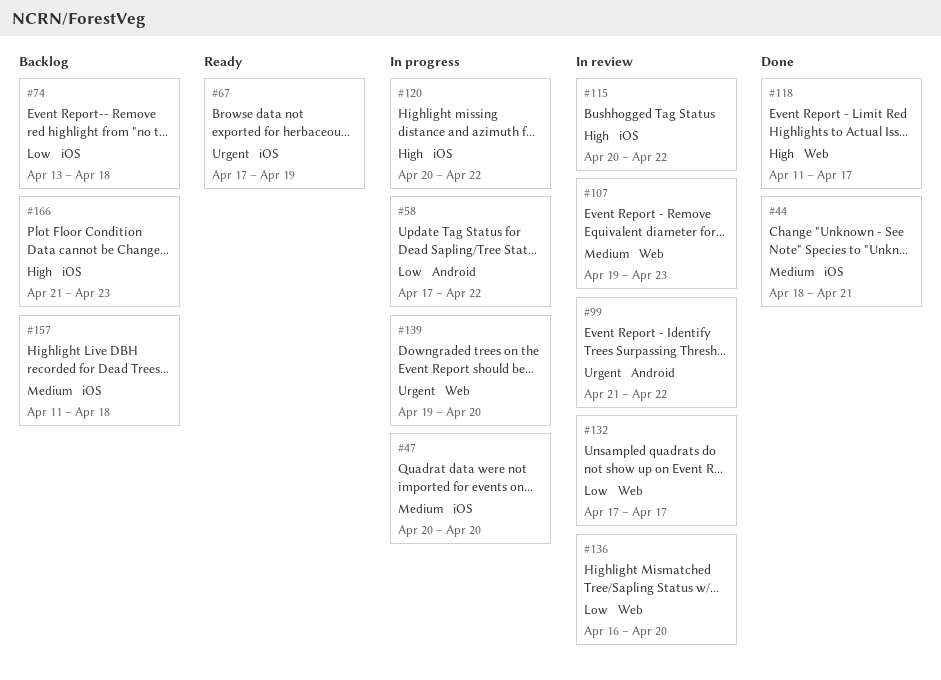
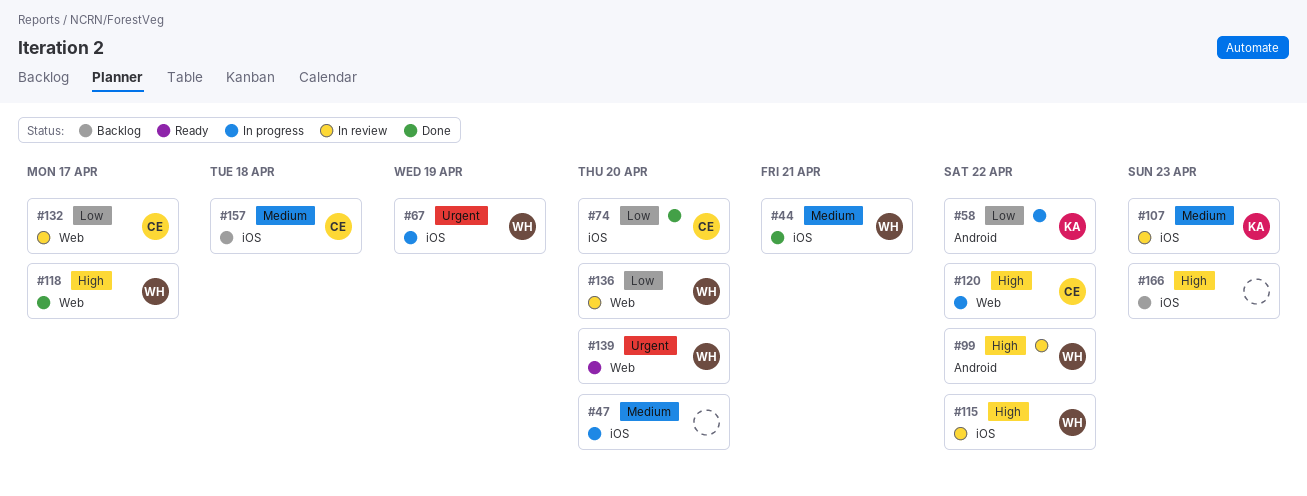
#67, status: Ready -> In progress
#74, status: Backlog -> Done
#74, due: Apr 18 -> Apr 20
#99, priority: Urgent -> High
#107, label: Web -> iOS
#120, label: iOS -> Web
#139, status: In progress -> Ready

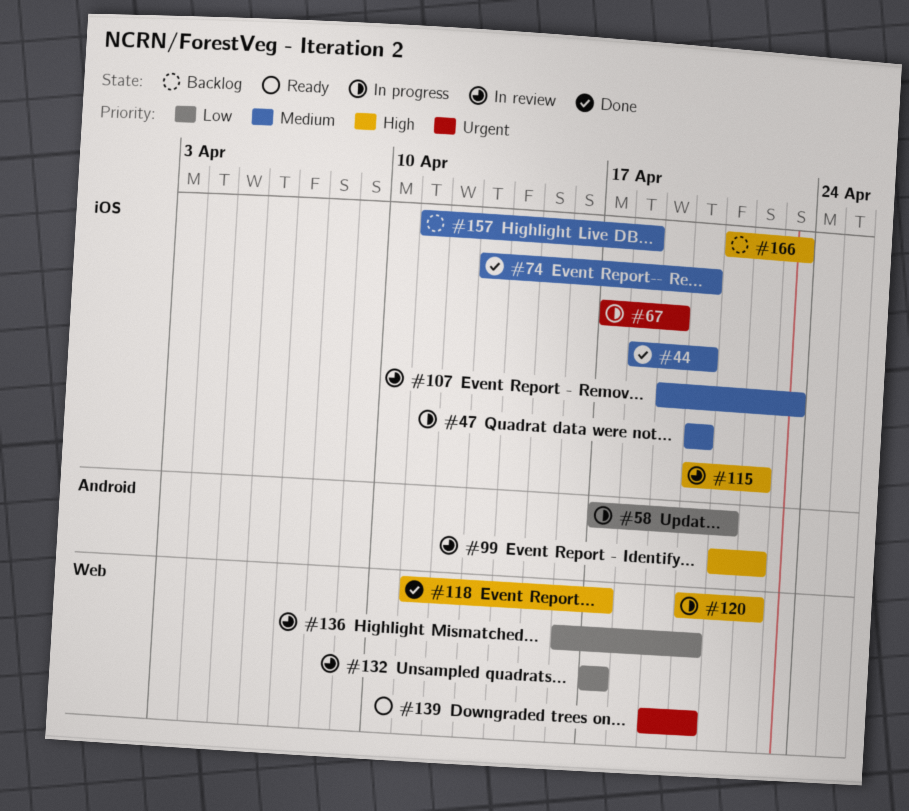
#44, due: Apr 21 -> Apr 20
#58, due: Apr 22 -> Apr 21
#74, priority: Low -> Medium

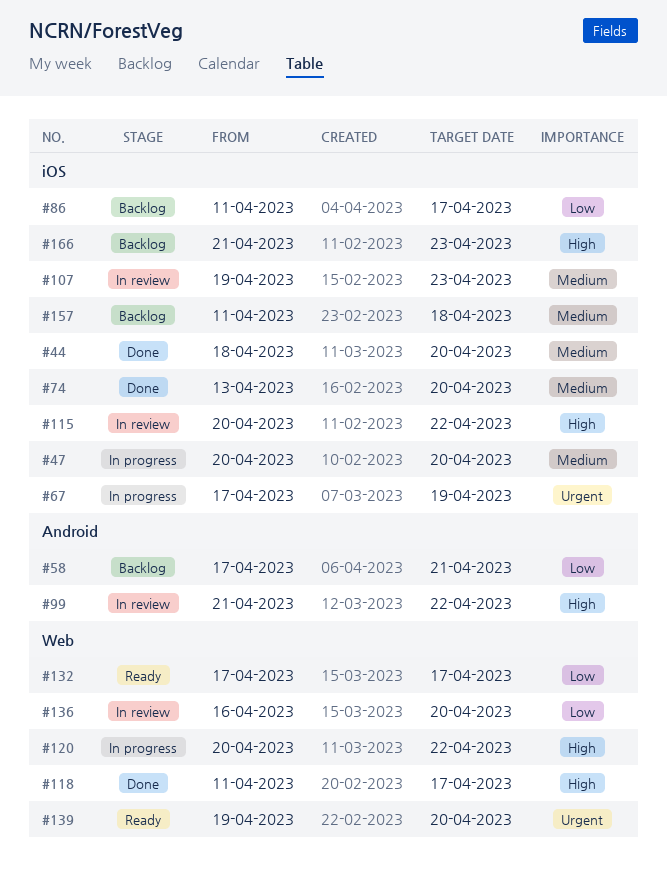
#58, status: In progress -> Backlog
#86: none -> present
#132, status: In review -> Ready

